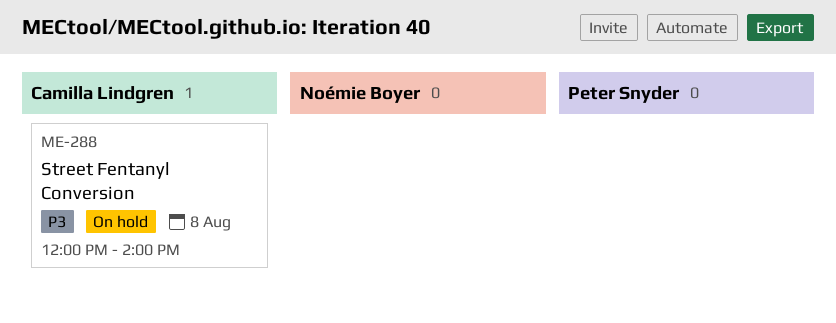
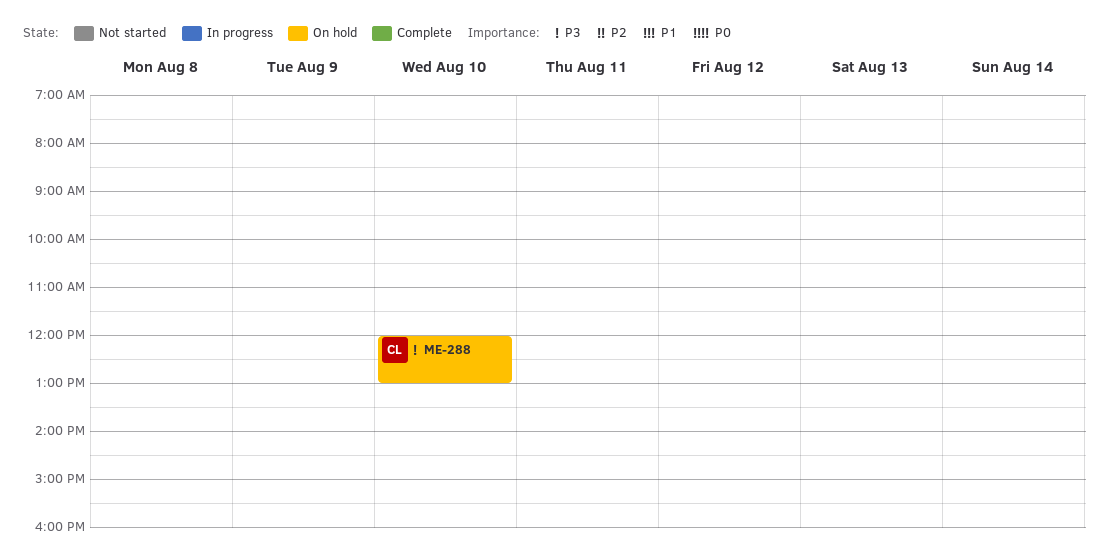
ME-288, day: Aug 8 -> Aug 10
ME-288, ends: 14:00 -> 13:00

